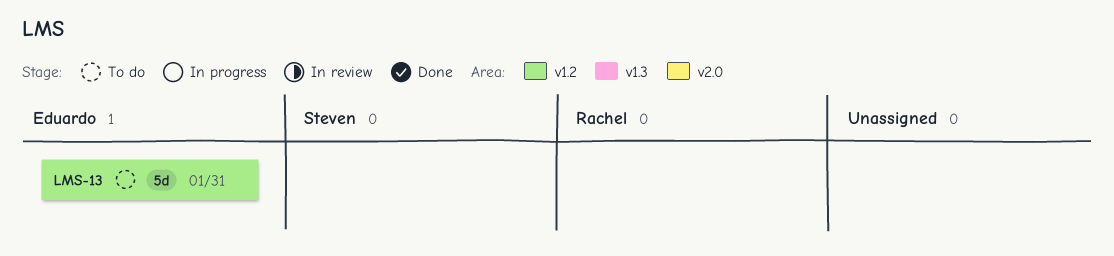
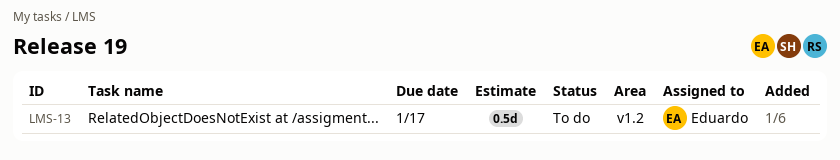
LMS-13, estimate: 5d -> 0.5d
LMS-13, due: Jan 31 -> Jan 17

